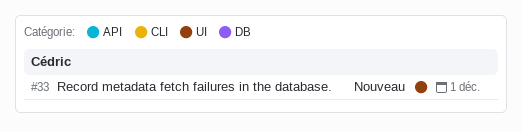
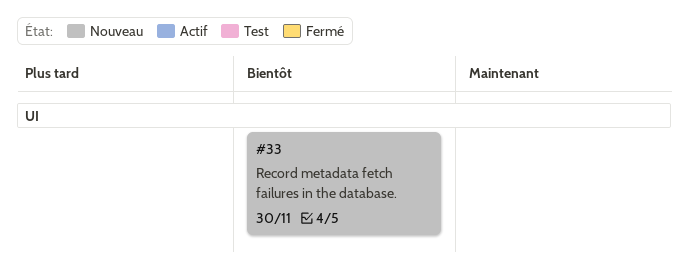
#33, due: Dec 1 -> Nov 30

